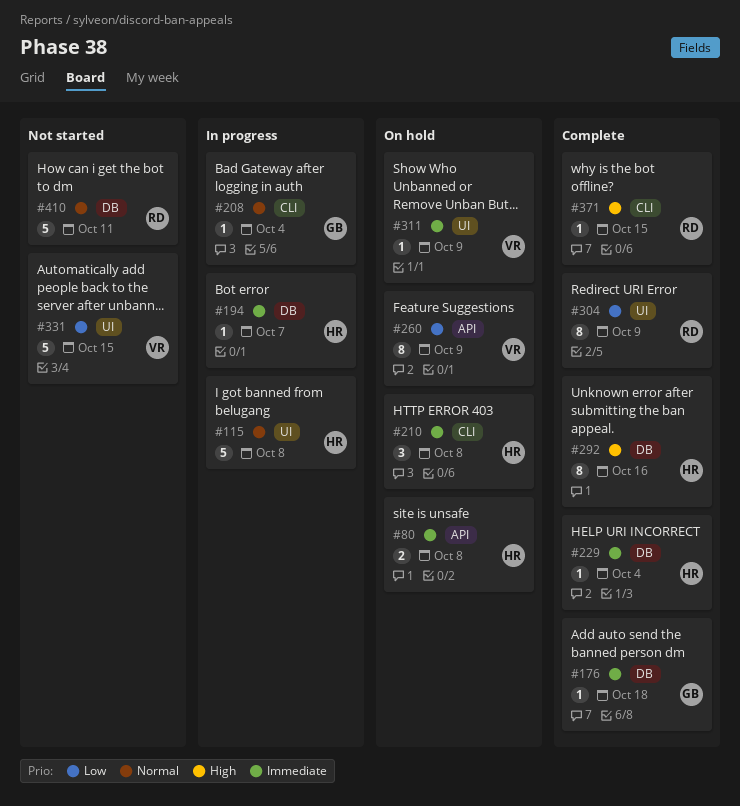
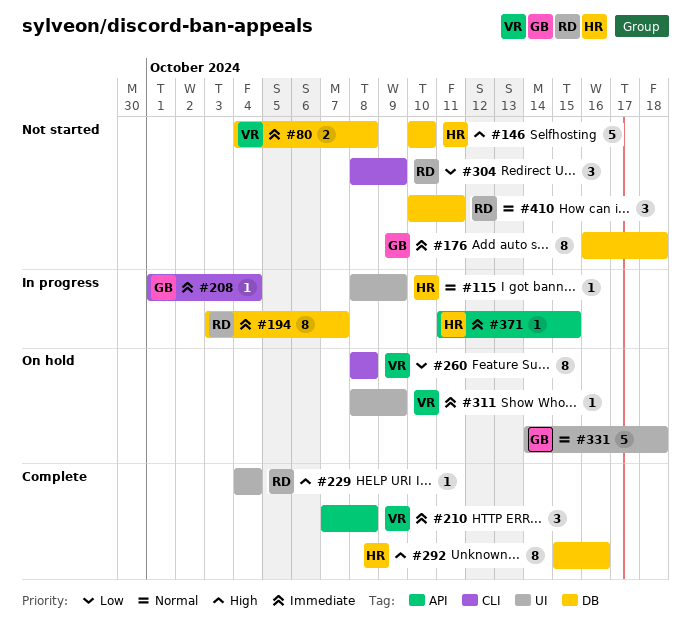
#80, status: On hold -> Not started
#80, owner: HR -> VR
#80, label: API -> DB
#115, estimate: 5 -> 1
#115, due: Oct 8 -> Oct 9
#146: none -> present
#176, status: Complete -> Not started
#176, estimate: 1 -> 8
#194, owner: HR -> RD
#194, estimate: 1 -> 8
#208, priority: Normal -> Immediate
#210, status: On hold -> Complete
#210, owner: HR -> VR
#210, label: CLI -> API
#229, owner: HR -> RD
#229, priority: Immediate -> High
#229, label: DB -> UI
#260, label: API -> CLI
#260, due: Oct 9 -> Oct 8
#304, status: Complete -> Not started
#304, label: UI -> CLI
#304, estimate: 8 -> 3
#331, status: Not started -> On hold
#331, owner: VR -> GB
#331, priority: Low -> Normal
#331, due: Oct 15 -> Oct 18
#371, status: Complete -> In progress
#371, owner: RD -> HR
#371, priority: High -> Immediate
#371, label: CLI -> API
#410, estimate: 5 -> 3

